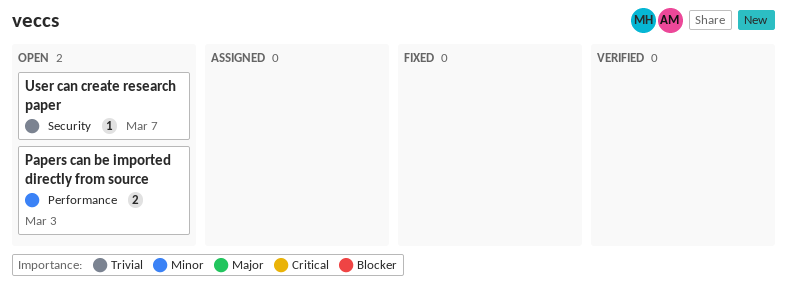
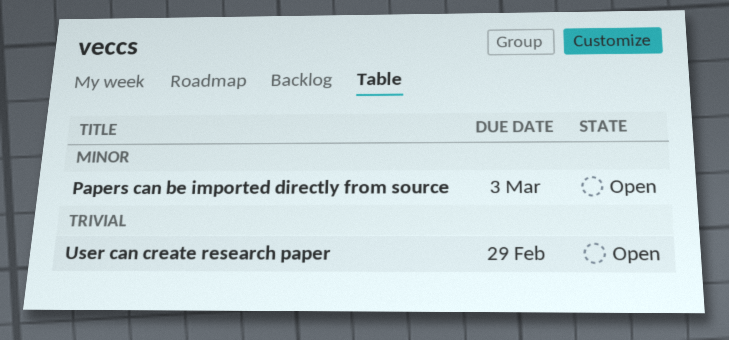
User can create research paper, due: Mar 7 -> Feb 29

